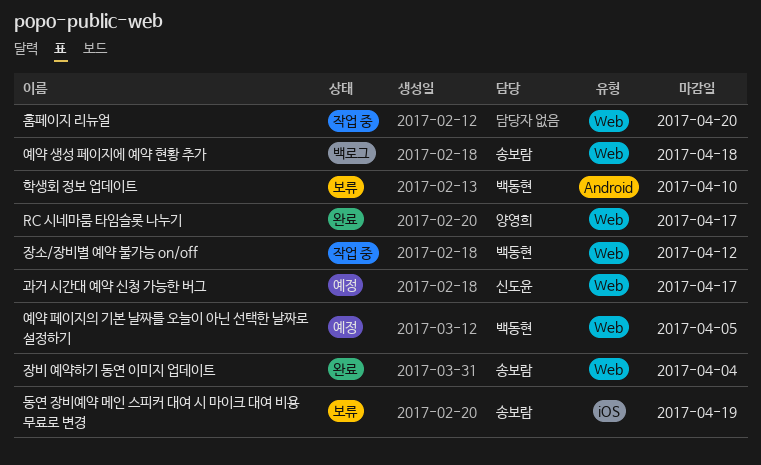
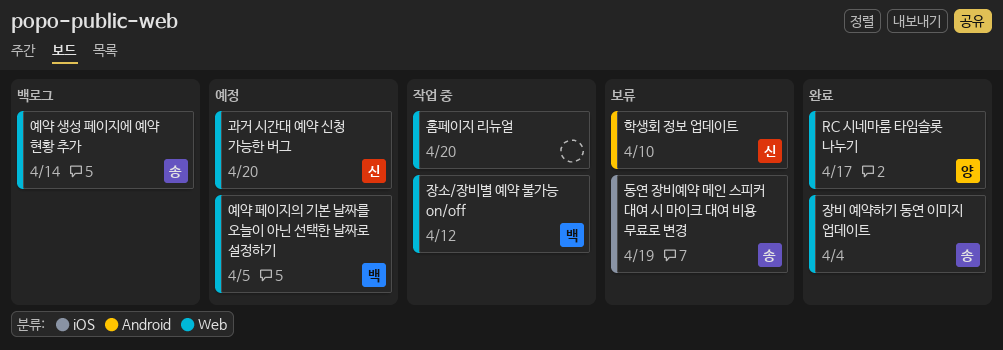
과거 시간대 예약 신청 가능한 버그, due: Apr 17 -> Apr 20
예약 생성 페이지에 예약 현황 추가, due: Apr 18 -> Apr 14
학생회 정보 업데이트, owner: 백동현 -> 신도윤

